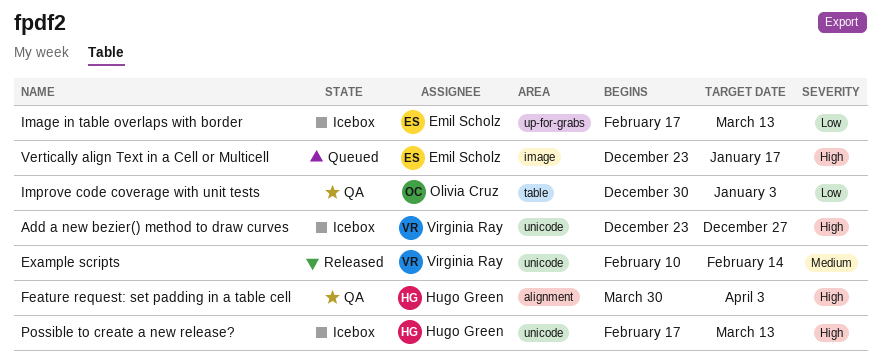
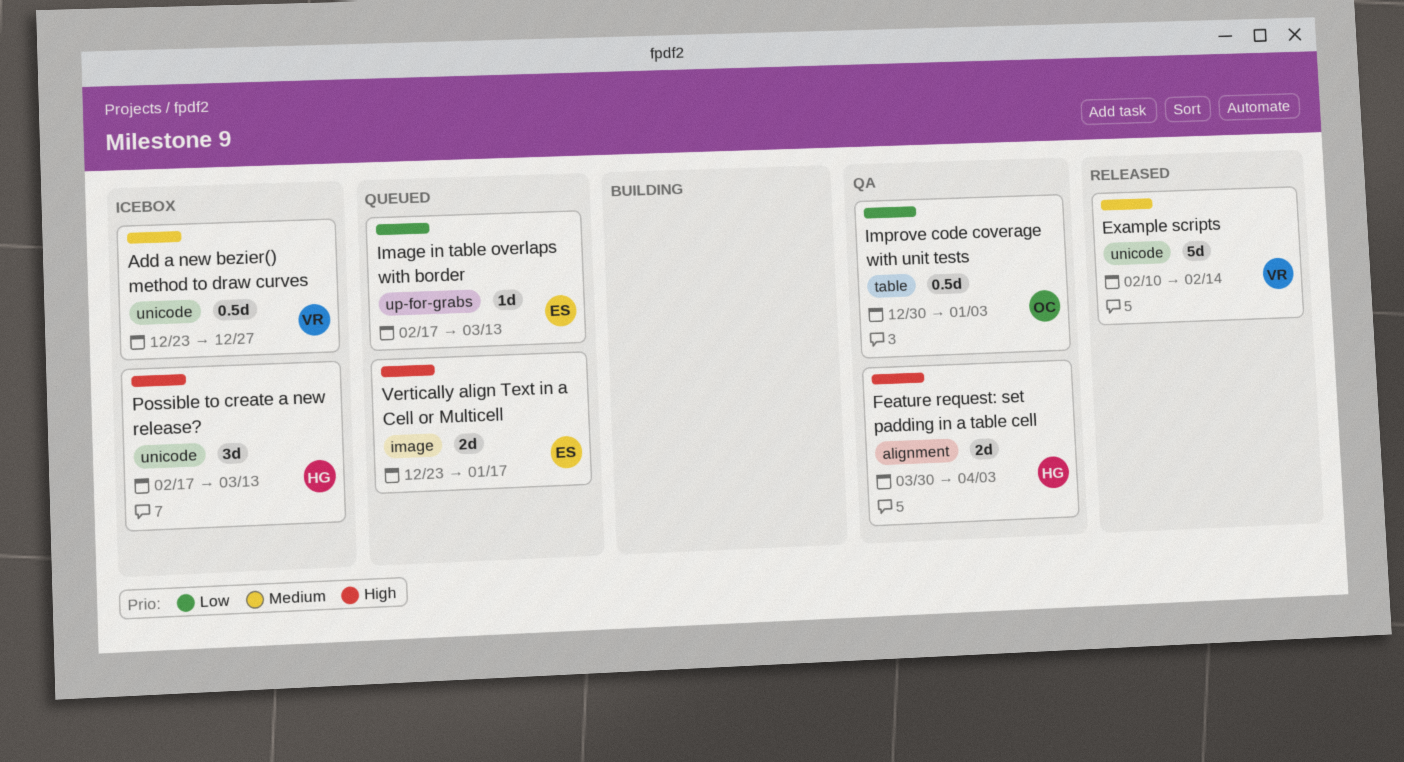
Add a new bezier() method to draw curves, priority: High -> Medium
Image in table overlaps with border, status: Icebox -> Queued

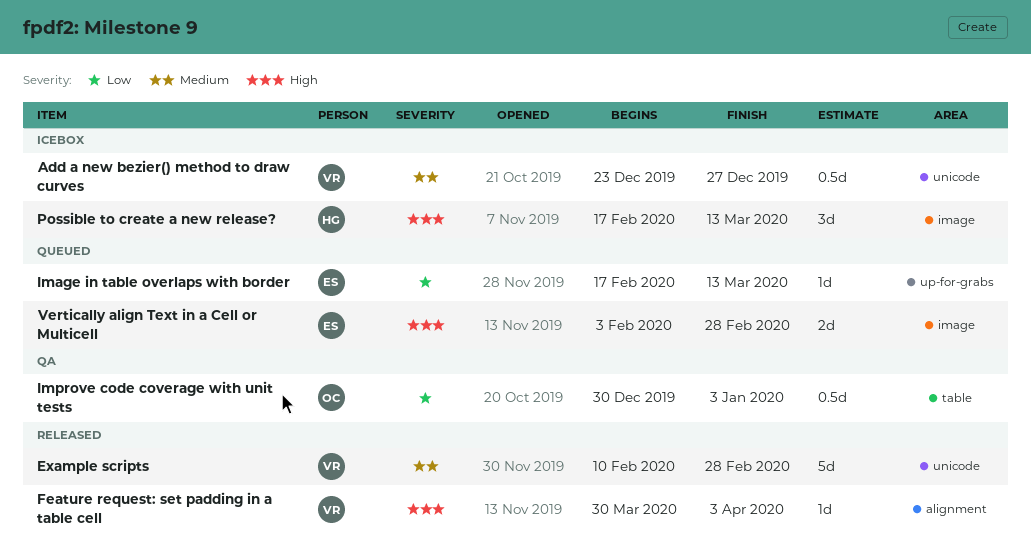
Example scripts, due: Feb 14 -> Feb 28
Feature request: set padding in a table cell, status: QA -> Released
Feature request: set padding in a table cell, owner: HG -> VR
Feature request: set padding in a table cell, estimate: 2d -> 1d
Possible to create a new release?, label: unicode -> image
Vertically align Text in a Cell or Multicell, start: Dec 23 -> Feb 3
Vertically align Text in a Cell or Multicell, due: Jan 17 -> Feb 28

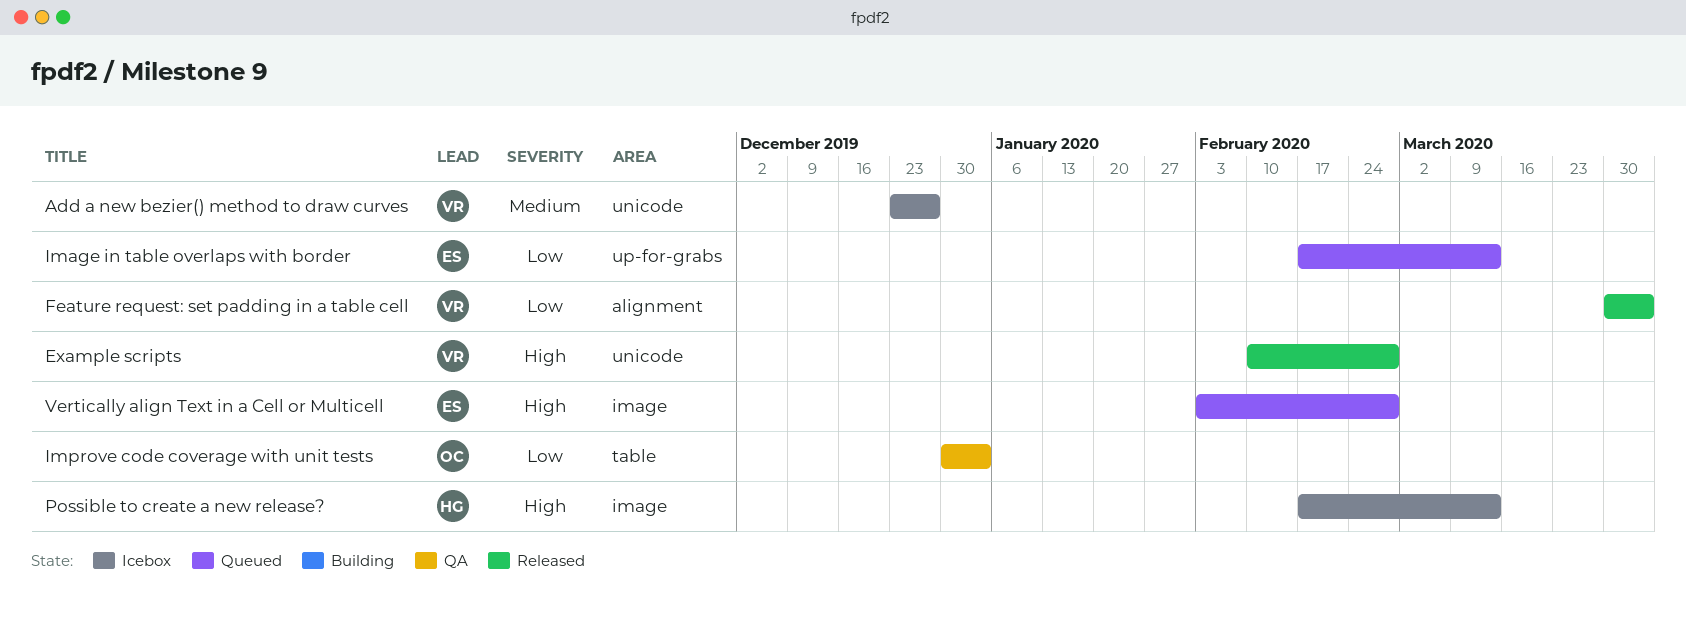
Example scripts, priority: Medium -> High
Feature request: set padding in a table cell, priority: High -> Low

